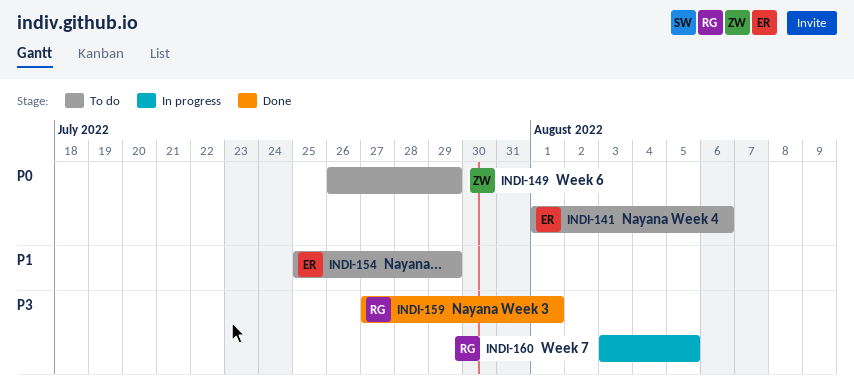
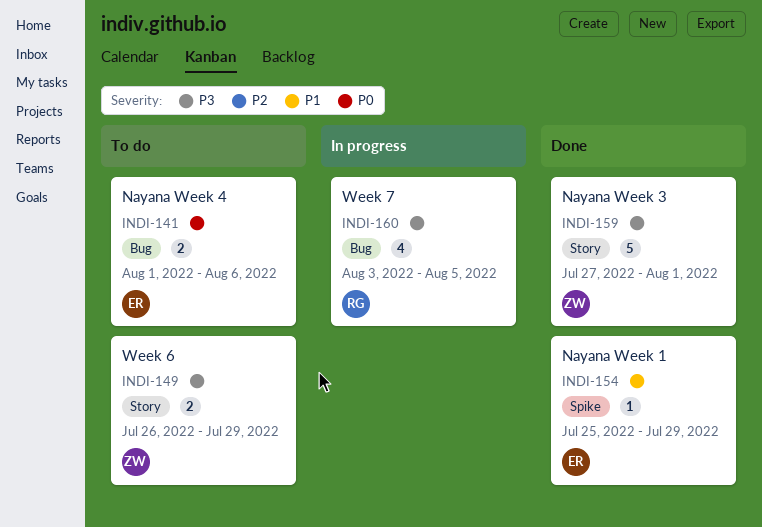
INDI-149, priority: P0 -> P3
INDI-154, status: To do -> Done
INDI-159, owner: RG -> ZW

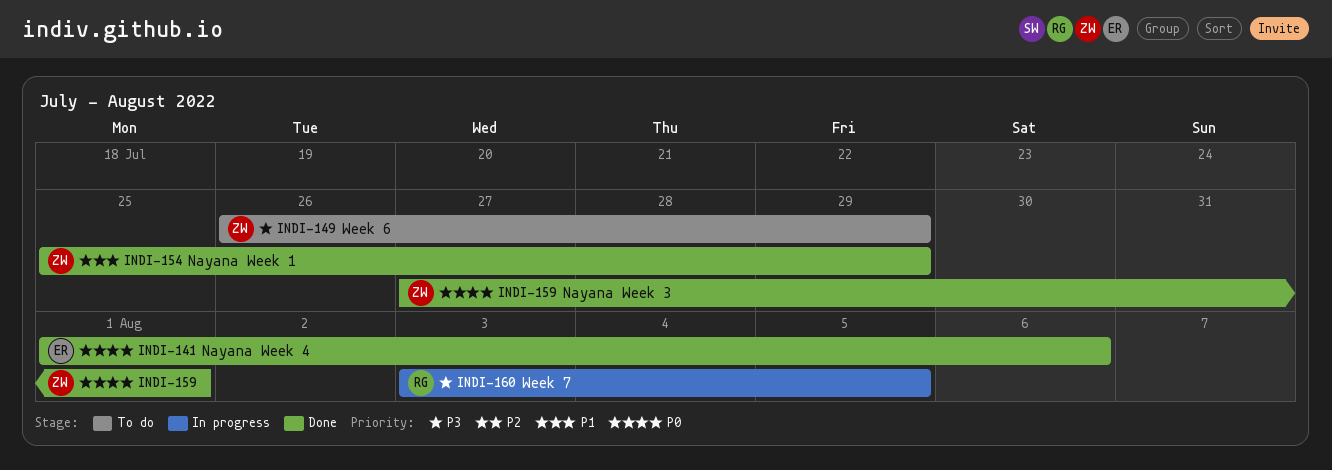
INDI-141, status: To do -> Done
INDI-154, owner: ER -> ZW
INDI-159, priority: P3 -> P0

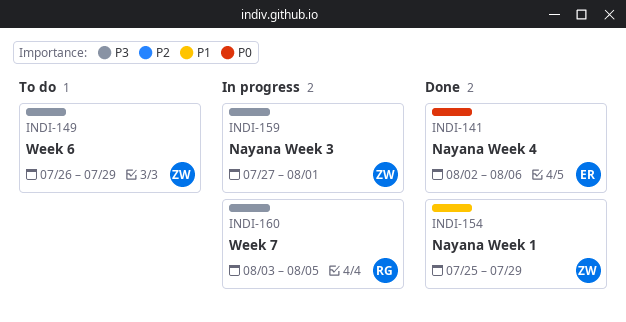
INDI-141, start: Aug 1 -> Aug 2
INDI-159, status: Done -> In progress
INDI-159, priority: P0 -> P3

